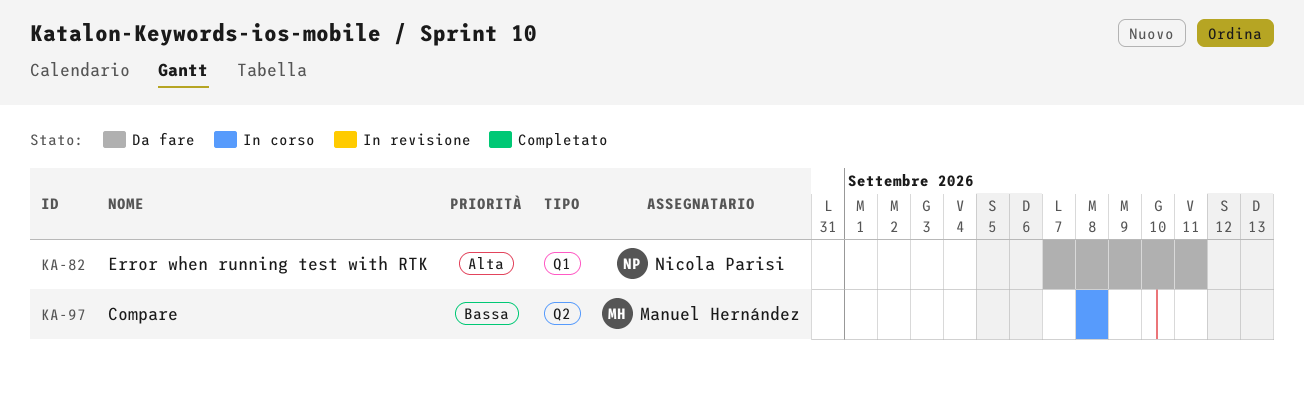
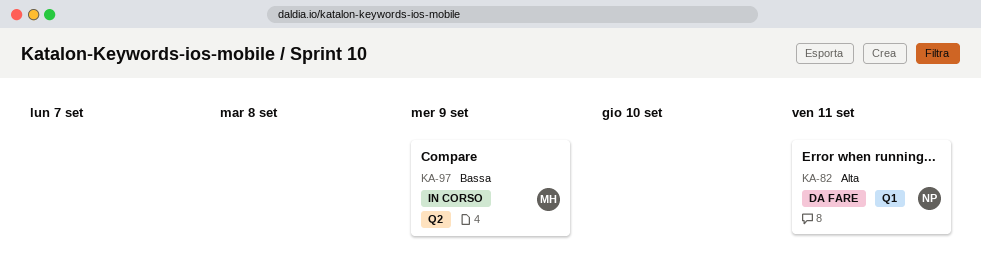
KA-97, due: Sep 8 -> Sep 9

